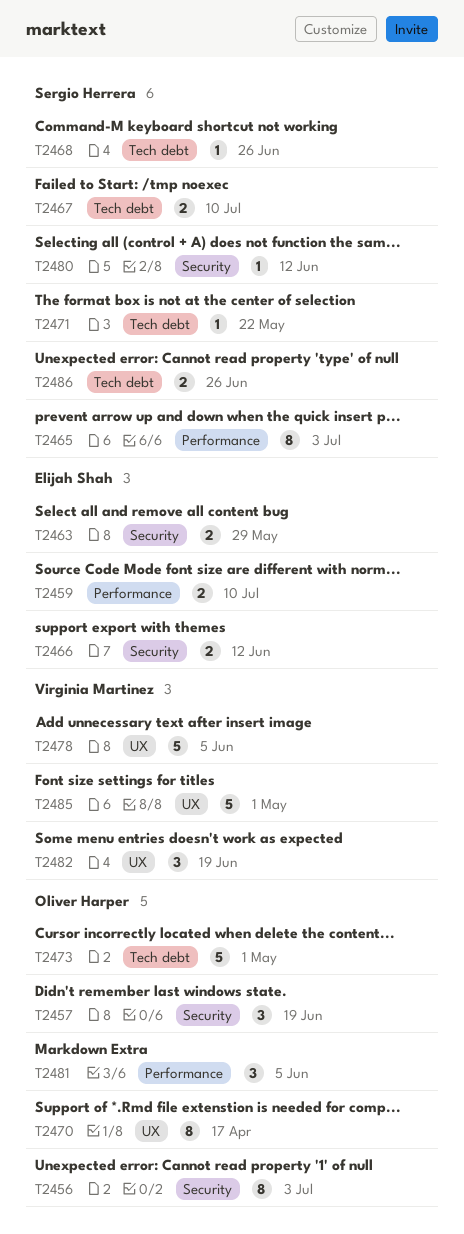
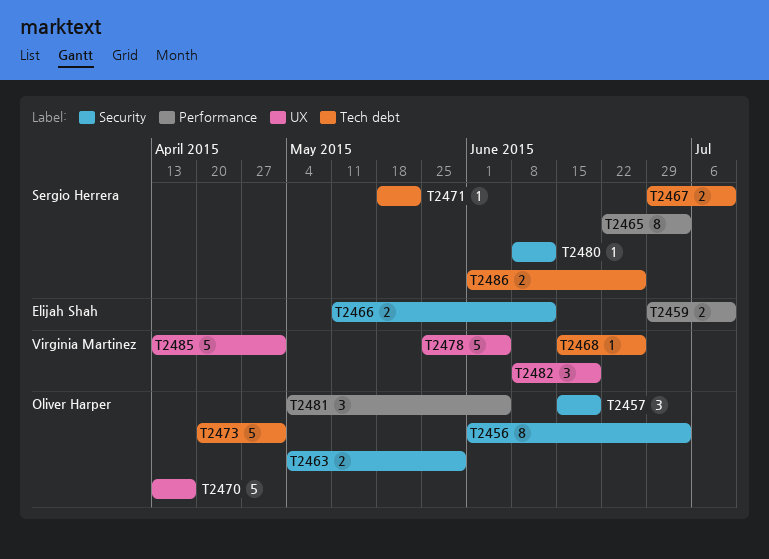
T2463, owner: Elijah Shah -> Oliver Harper
T2468, owner: Sergio Herrera -> Virginia Martinez
T2470, estimate: 8 -> 5

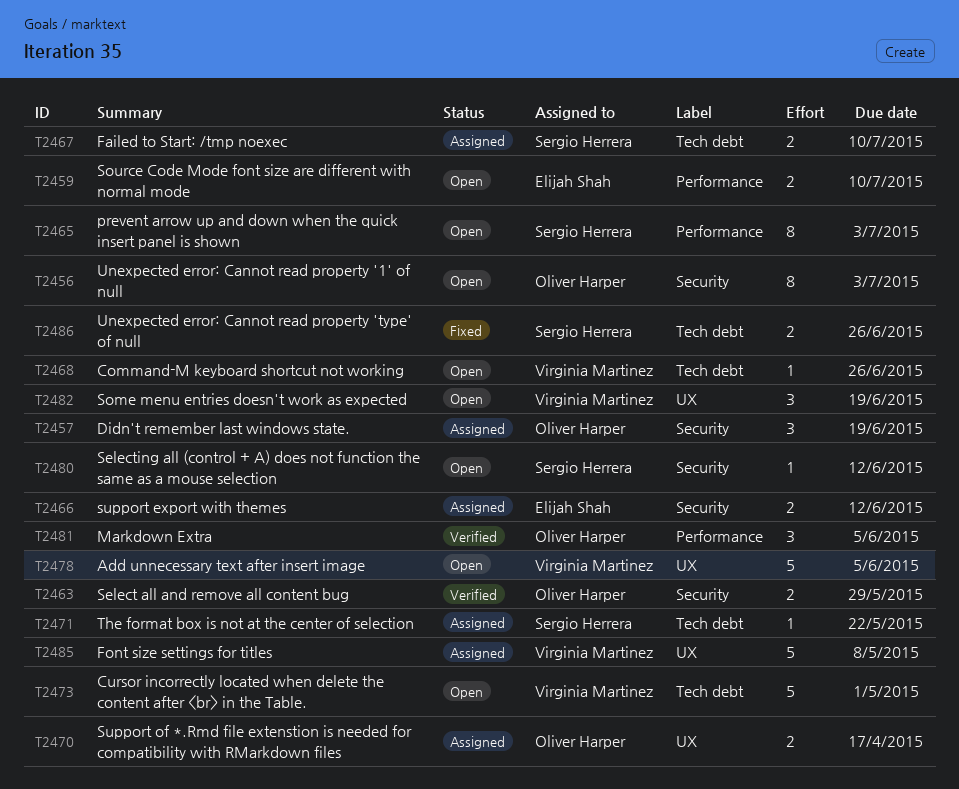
T2470, estimate: 5 -> 2
T2473, owner: Oliver Harper -> Virginia Martinez
T2485, due: May 1 -> May 8

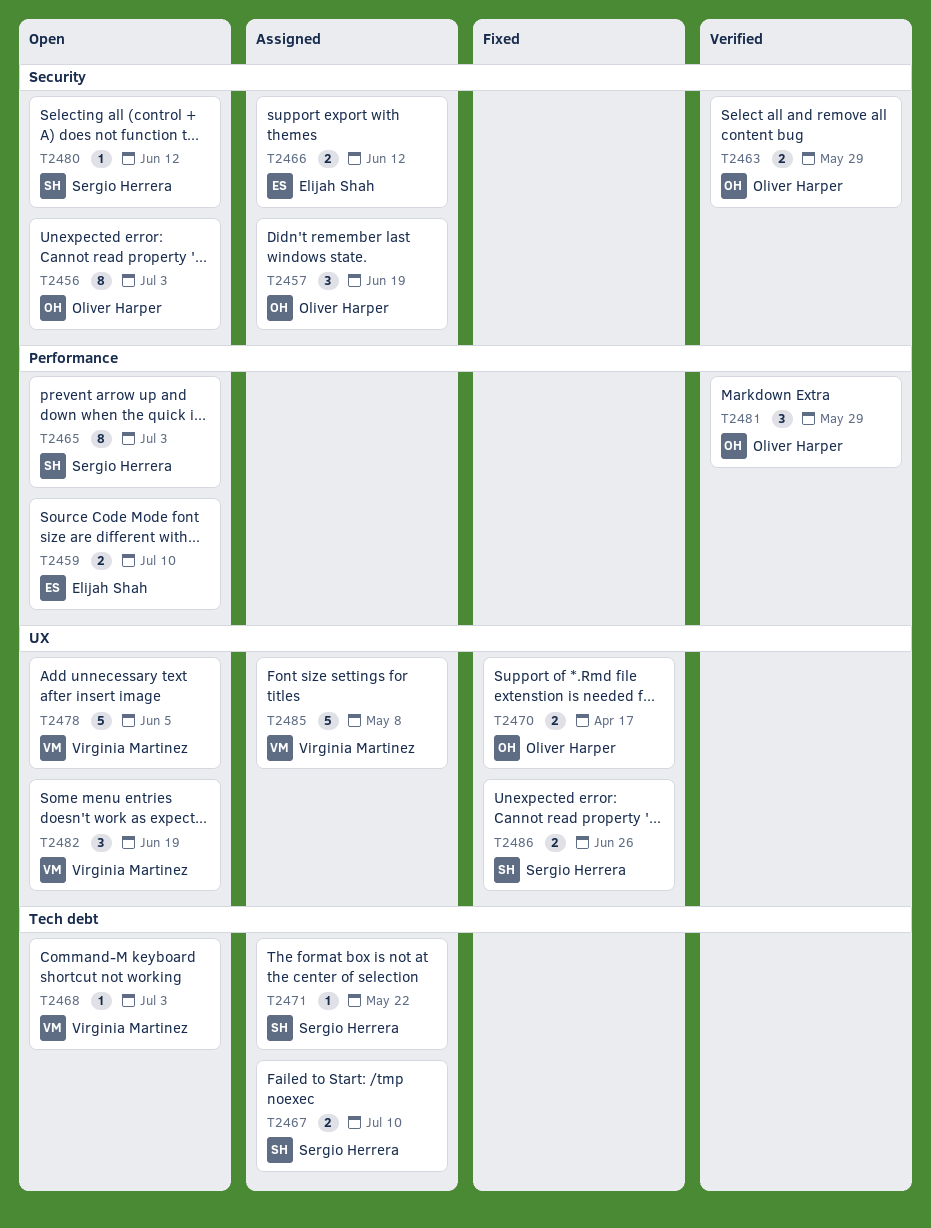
T2468, due: Jun 26 -> Jul 3
T2470, status: Assigned -> Fixed
T2473: present -> none
T2481, due: Jun 5 -> May 29
T2486, label: Tech debt -> UX

